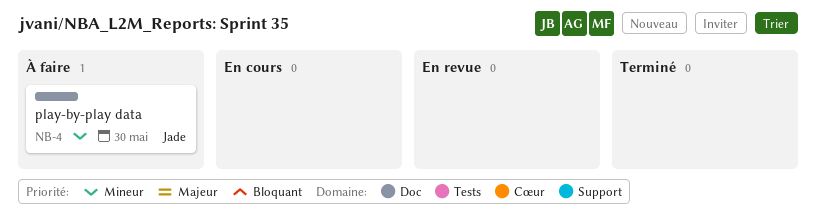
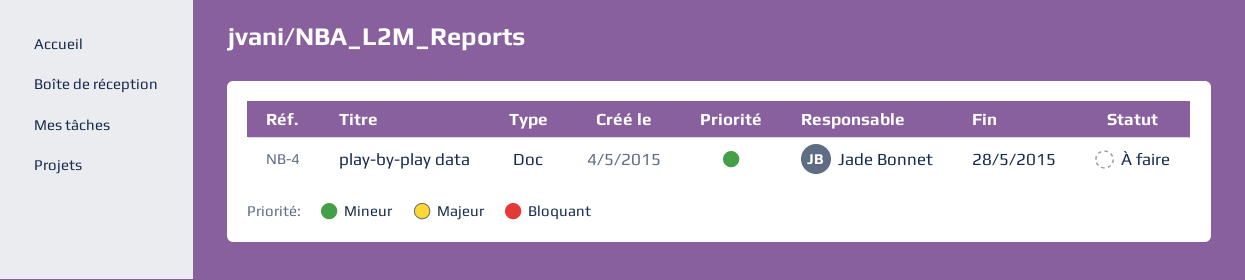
NB-4, due: May 30 -> May 28

